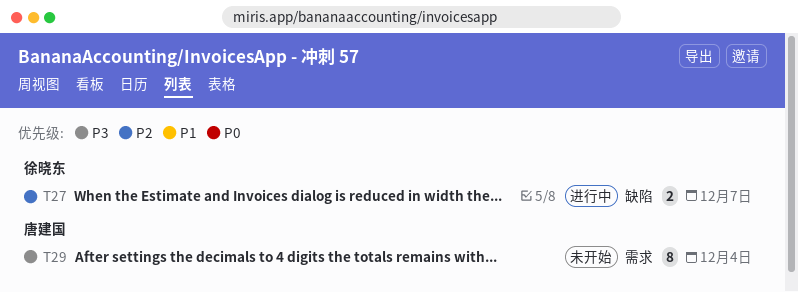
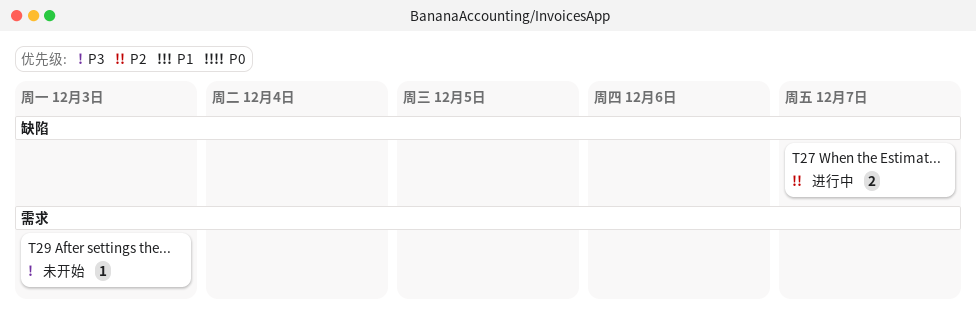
T29, estimate: 8 -> 1
T29, due: Dec 4 -> Dec 3

